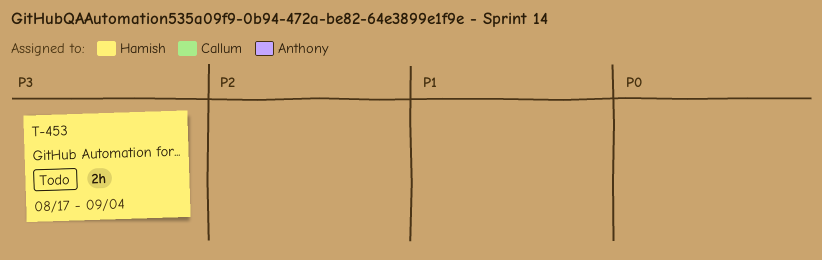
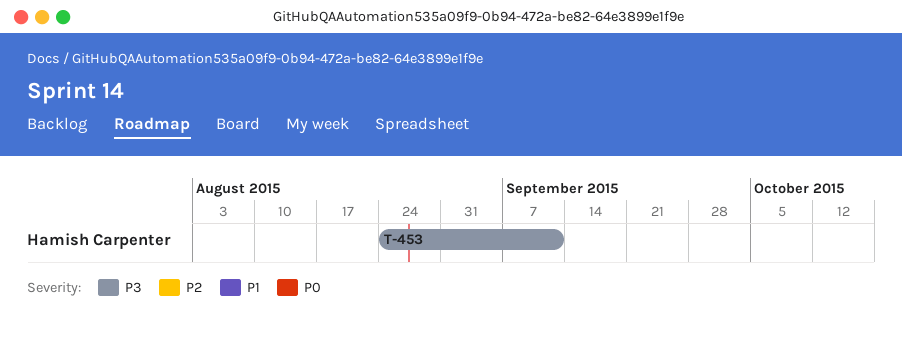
T-453, start: Aug 17 -> Aug 24
T-453, due: Sep 4 -> Sep 11

